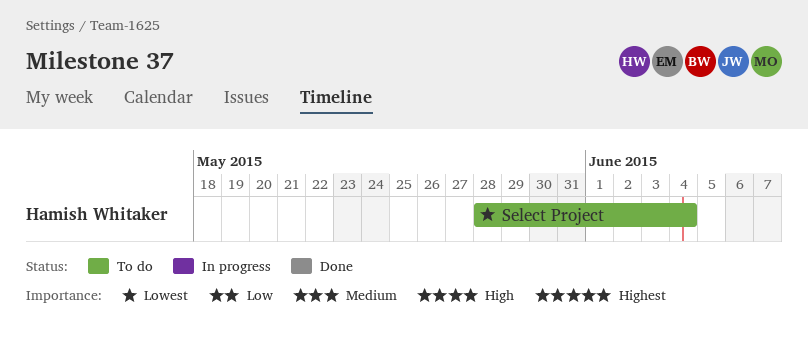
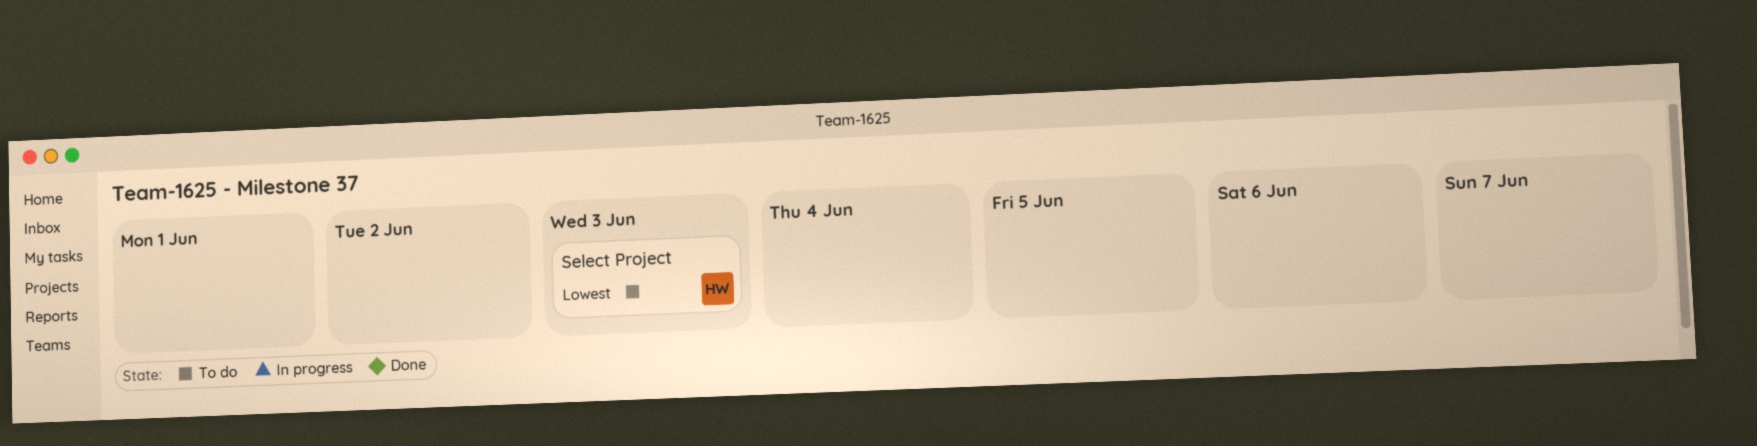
Select Project, due: Jun 4 -> Jun 3

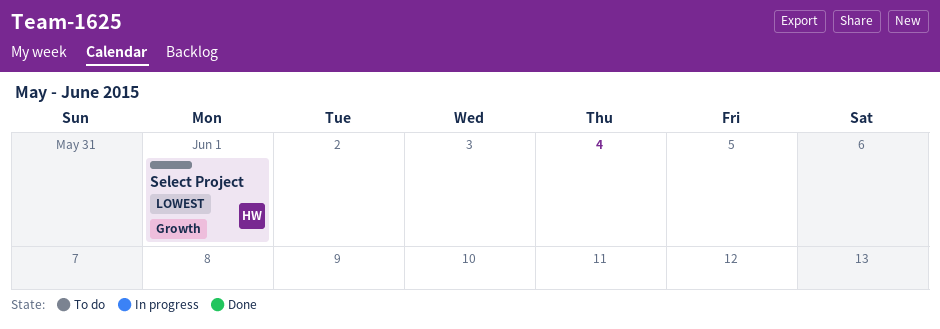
Select Project, due: Jun 3 -> Jun 1

